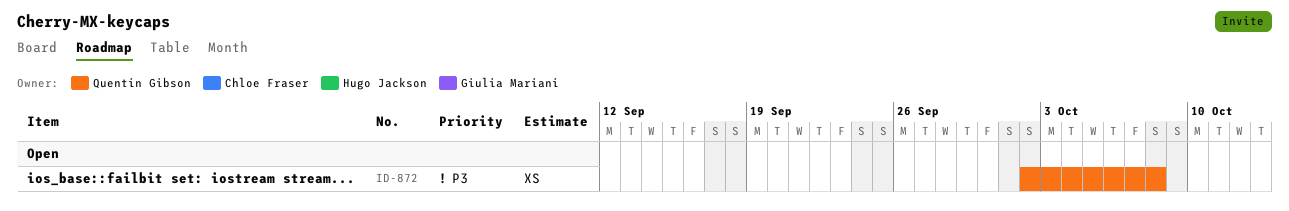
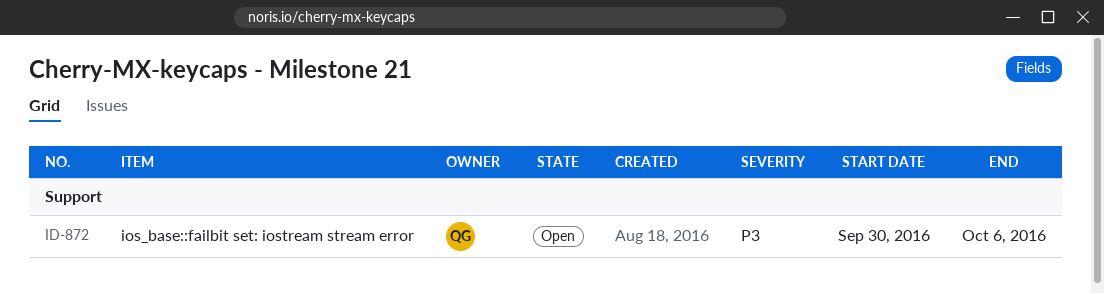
ID-872, start: Oct 2 -> Sep 30
ID-872, due: Oct 8 -> Oct 6

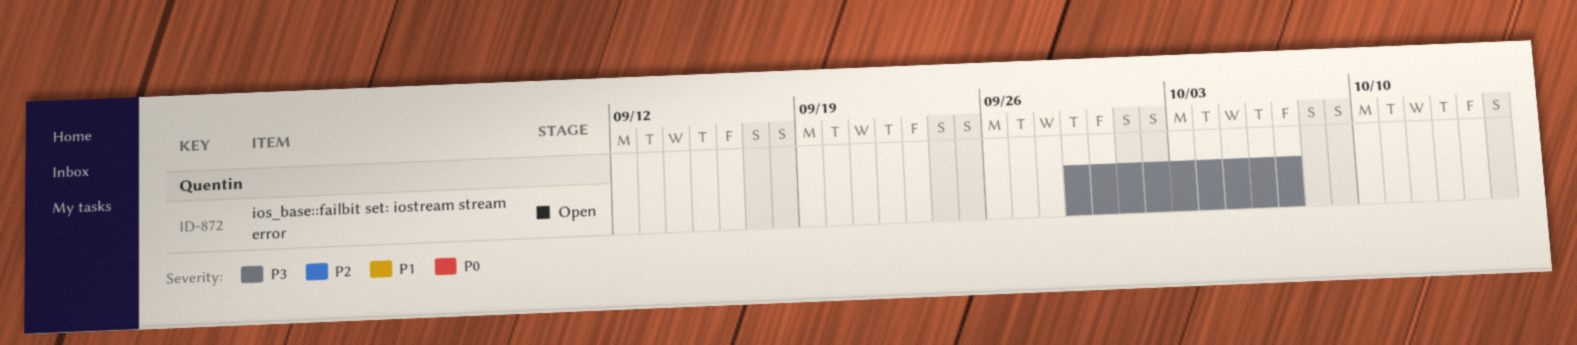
ID-872, start: Sep 30 -> Sep 29
ID-872, due: Oct 6 -> Oct 7

